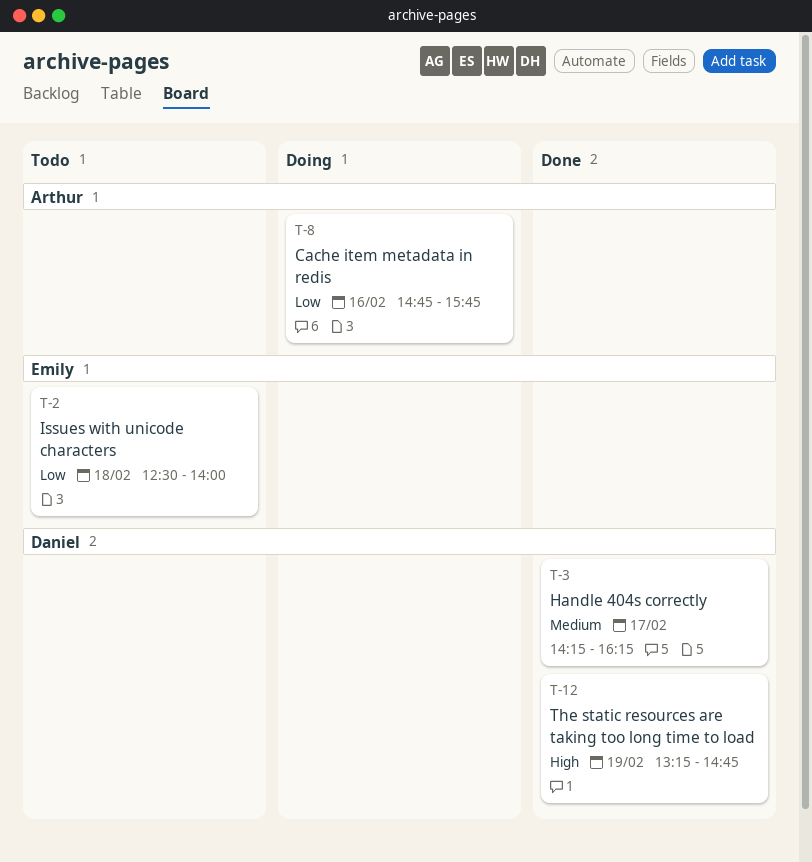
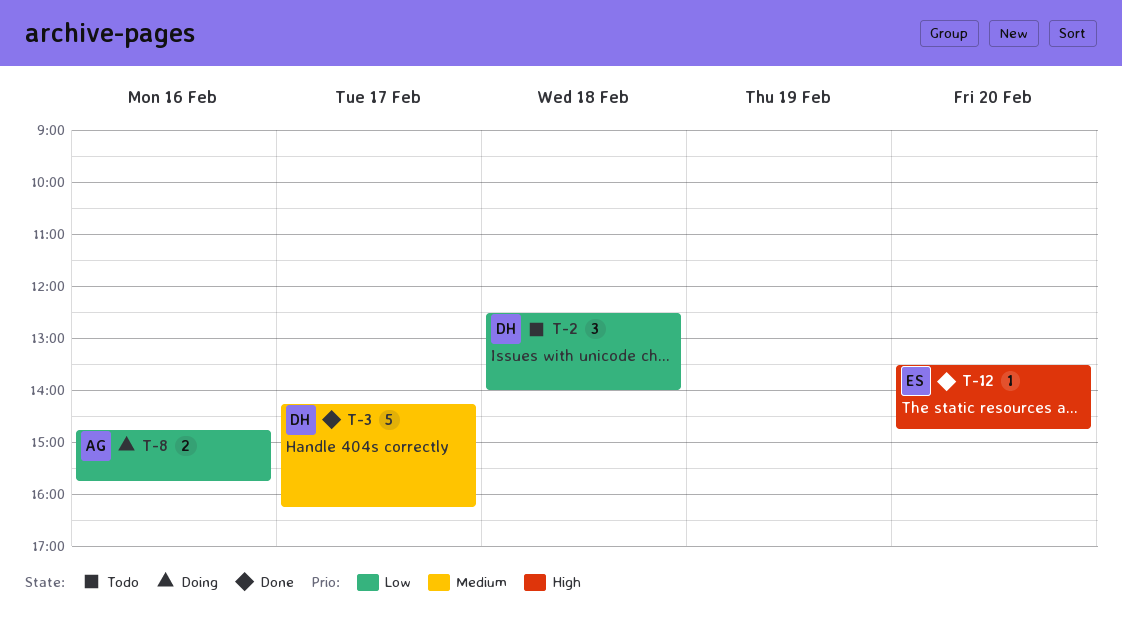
T-2, owner: Emily -> Daniel
T-12, owner: Daniel -> Emily
T-12, day: Feb 19 -> Feb 20
T-12, begins: 13:15 -> 13:30

